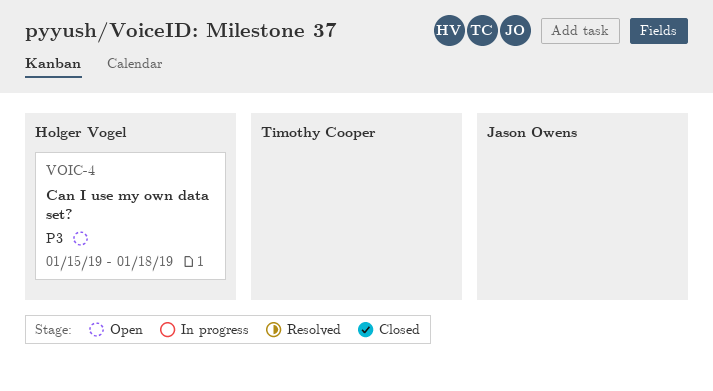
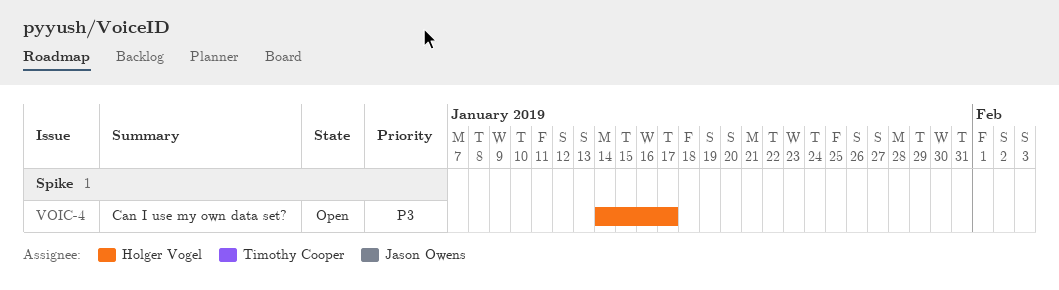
VOIC-4, start: Jan 15 -> Jan 14
VOIC-4, due: Jan 18 -> Jan 17

